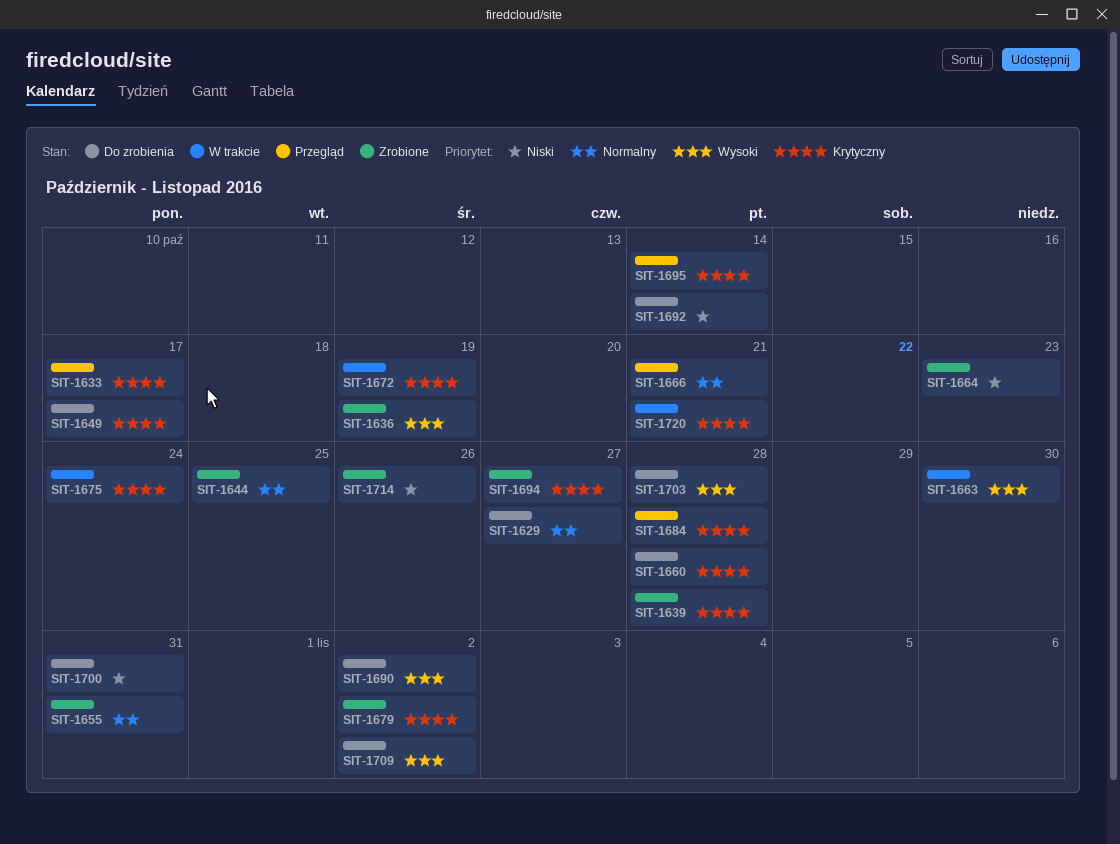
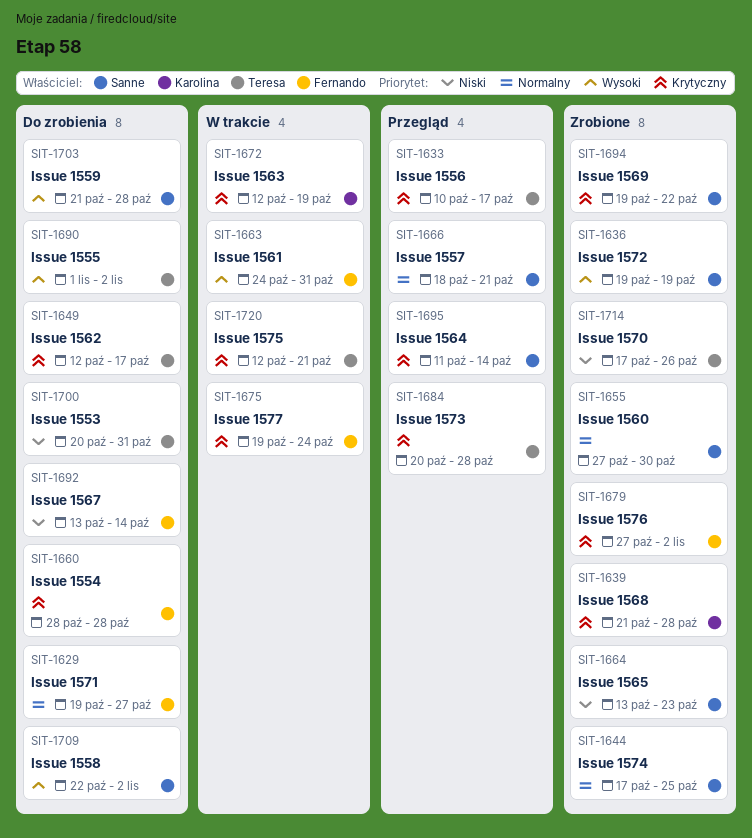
SIT-1655, due: Oct 31 -> Oct 30
SIT-1663, due: Oct 30 -> Oct 31
SIT-1694, due: Oct 27 -> Oct 22

